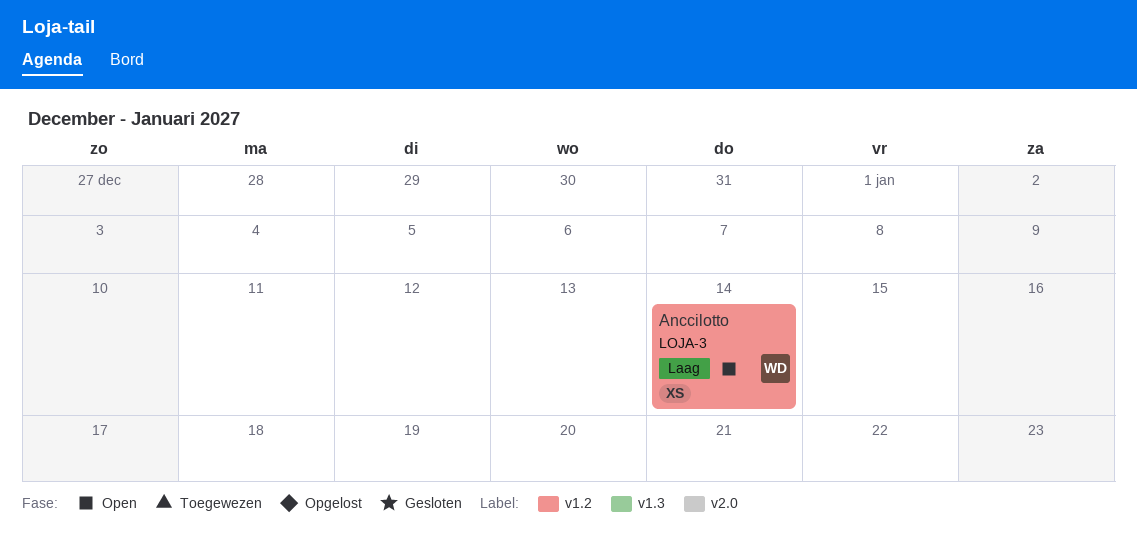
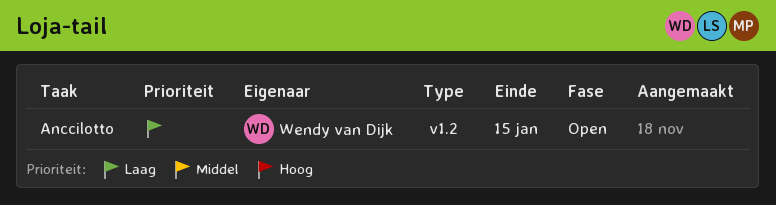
Anccilotto, due: Jan 14 -> Jan 15

